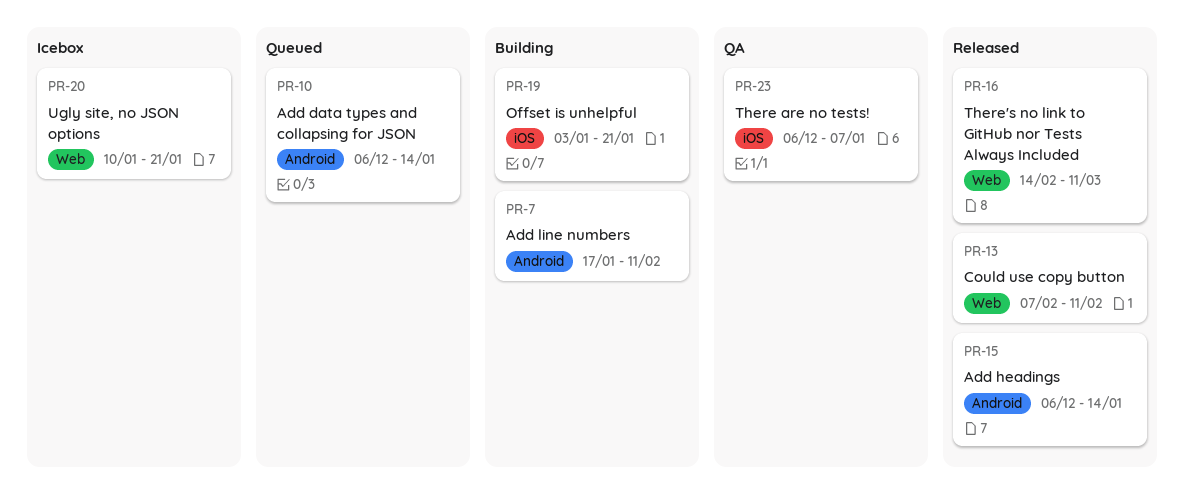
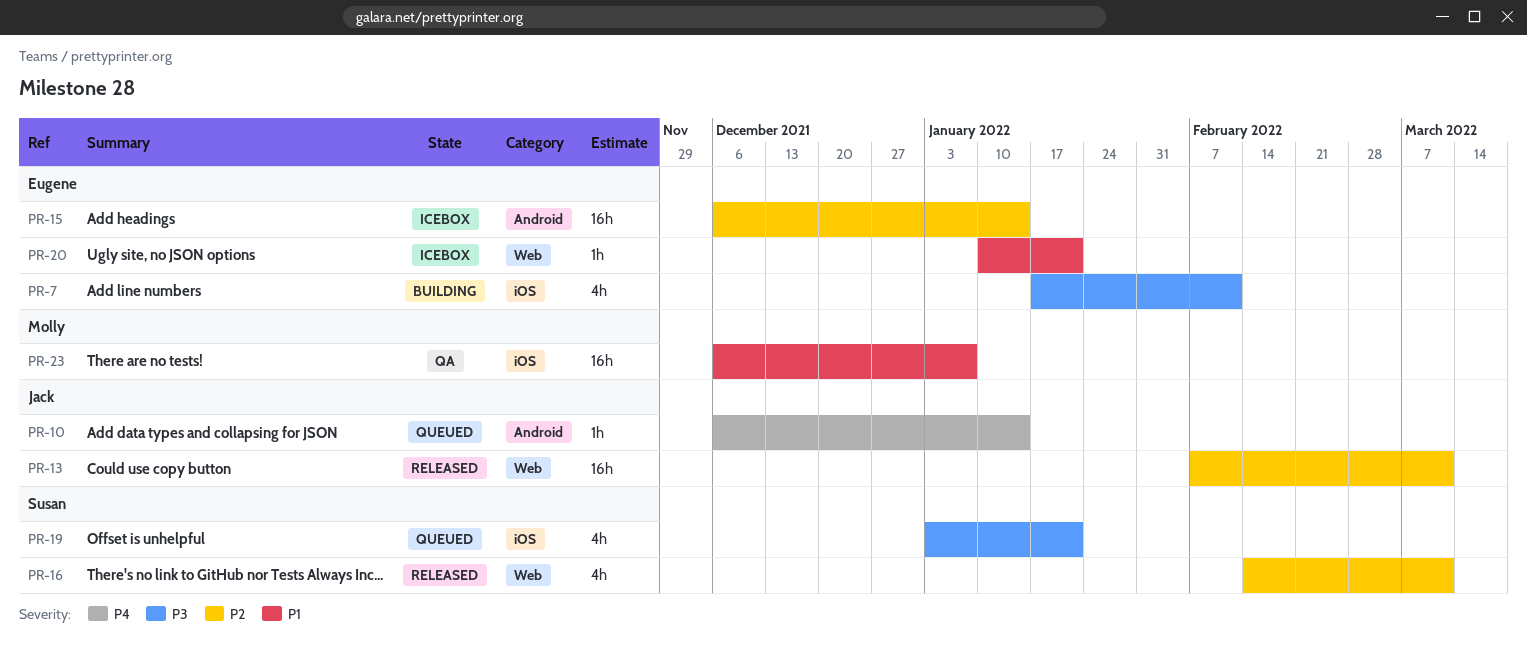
PR-7, label: Android -> iOS
PR-13, due: Feb 11 -> Mar 11
PR-15, status: Released -> Icebox
PR-19, status: Building -> Queued

